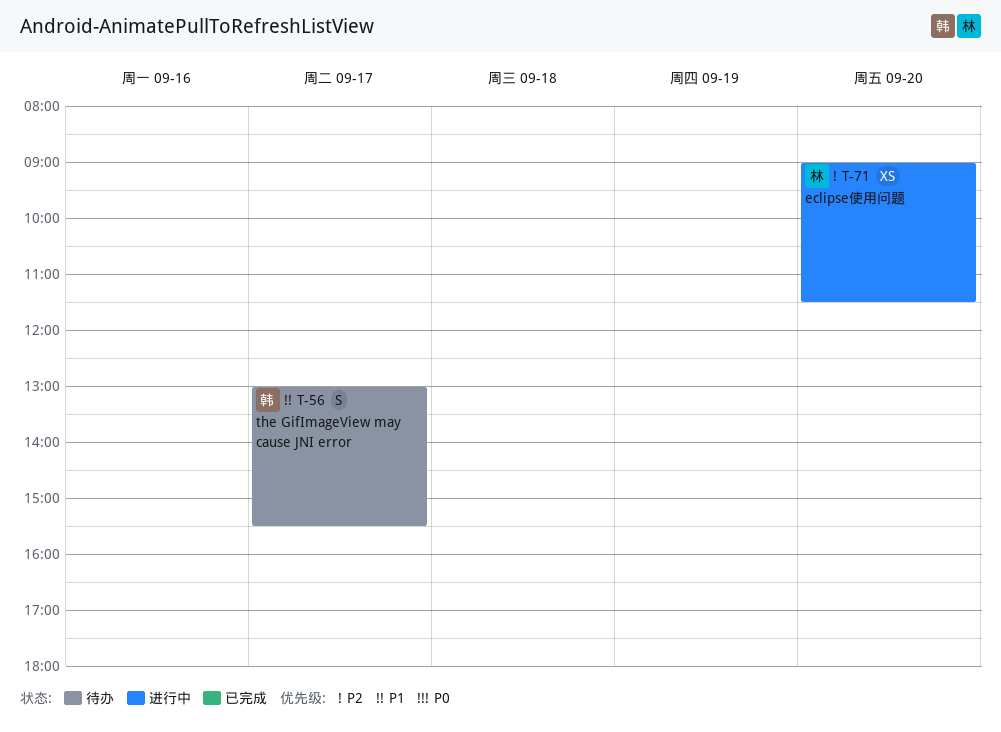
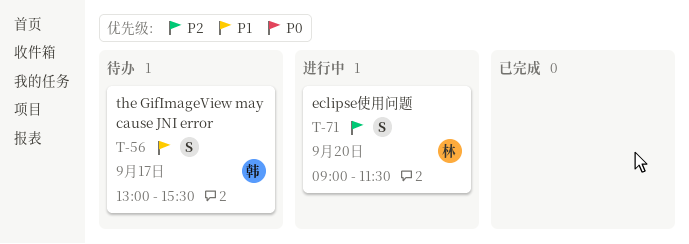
T-71, estimate: XS -> S

